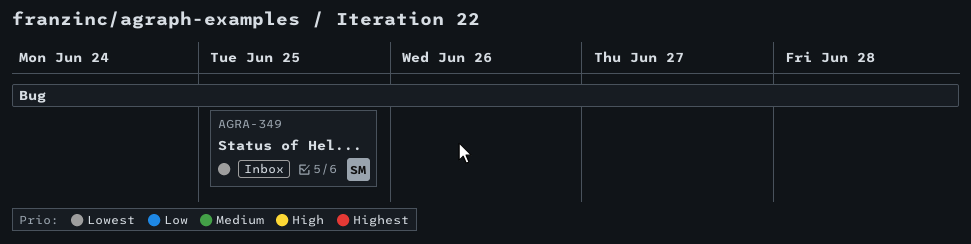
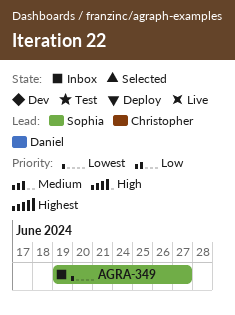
AGRA-349, due: Jun 25 -> Jun 27

